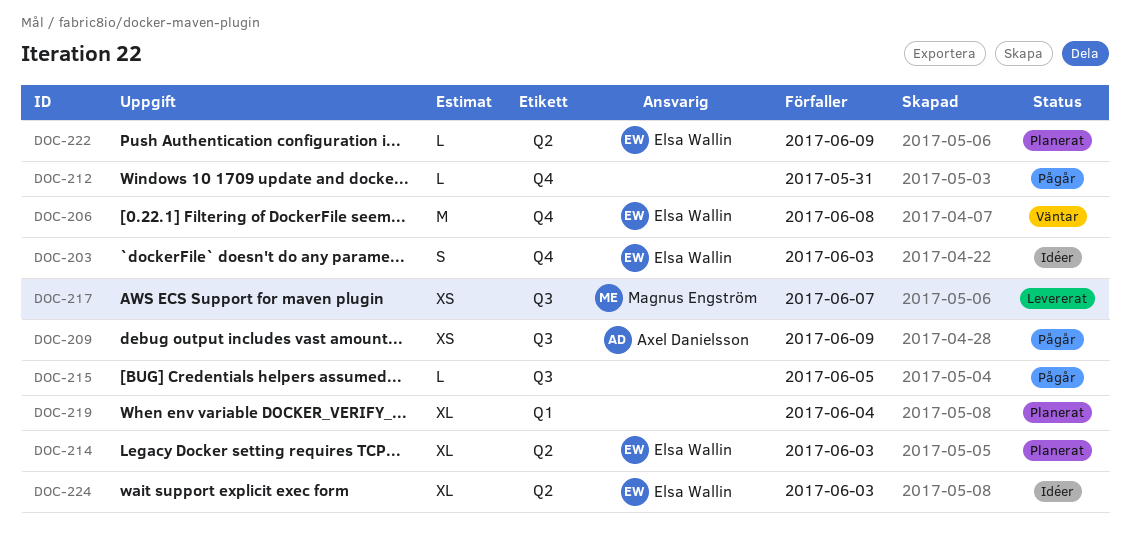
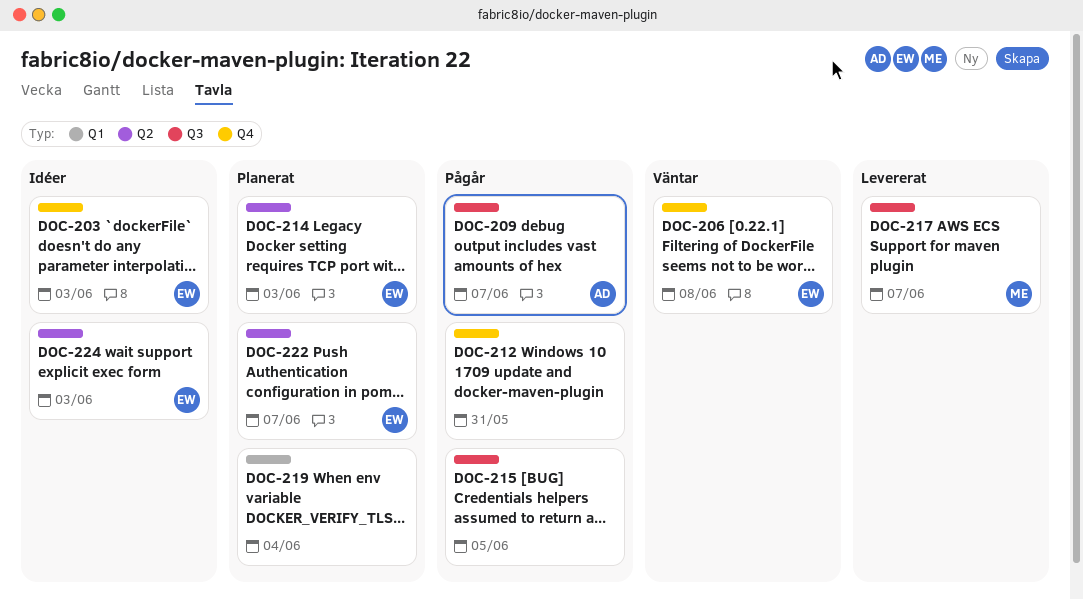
DOC-209, due: Jun 9 -> Jun 7
DOC-222, due: Jun 9 -> Jun 7

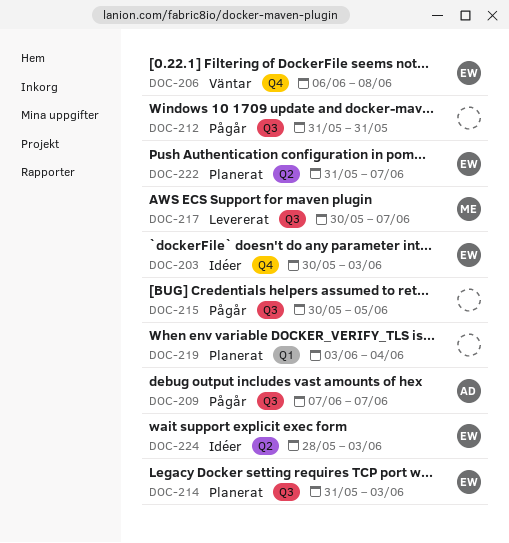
DOC-212, label: Q4 -> Q3
DOC-214, label: Q2 -> Q3

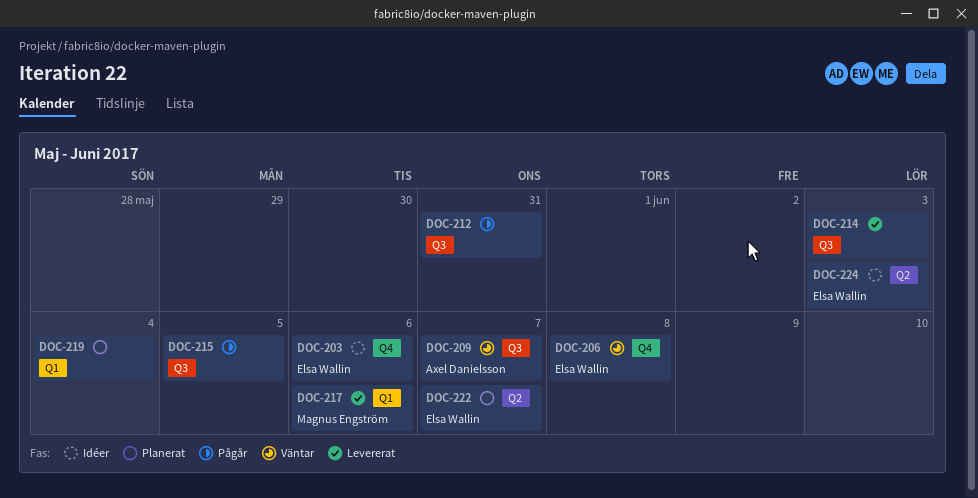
DOC-203, due: Jun 3 -> Jun 6
DOC-209, status: Pågår -> Väntar
DOC-214, status: Planerat -> Levererat
DOC-214, owner: Elsa Wallin -> none
DOC-217, label: Q3 -> Q1
DOC-217, due: Jun 7 -> Jun 6

